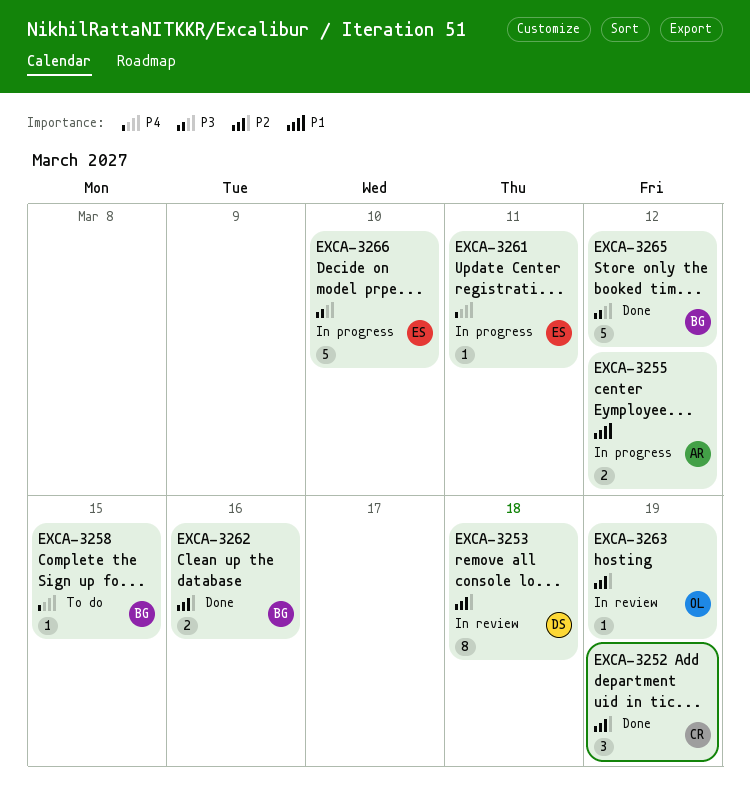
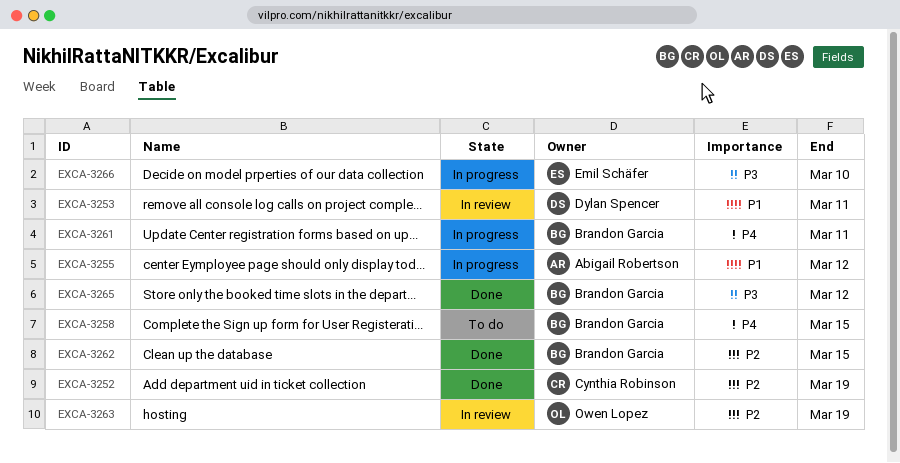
EXCA-3253, priority: P2 -> P1
EXCA-3253, due: Mar 18 -> Mar 11
EXCA-3261, owner: Emil Schäfer -> Brandon Garcia
EXCA-3262, due: Mar 16 -> Mar 15

